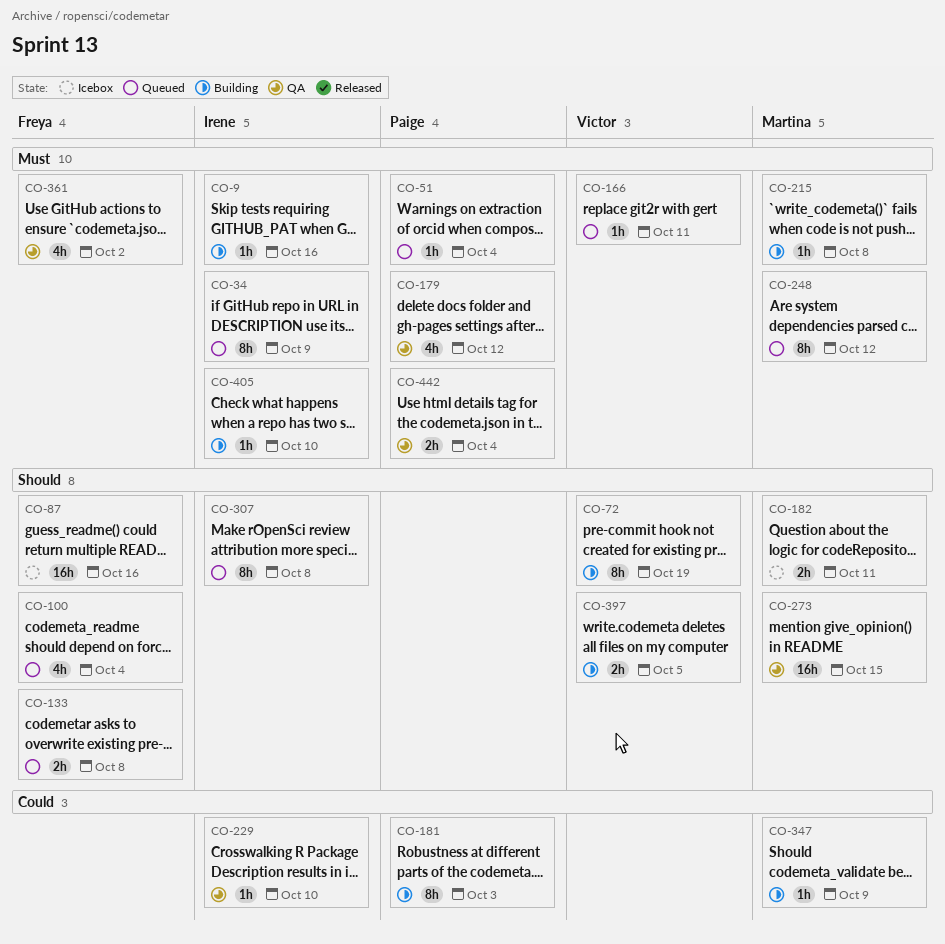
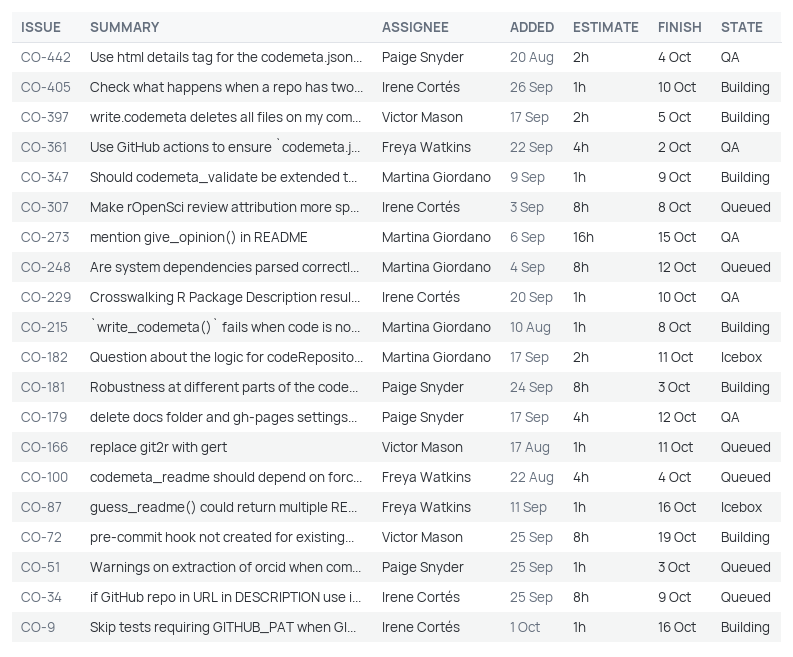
CO-51, due: Oct 4 -> Oct 3
CO-87, estimate: 16h -> 1h
CO-133: present -> none

